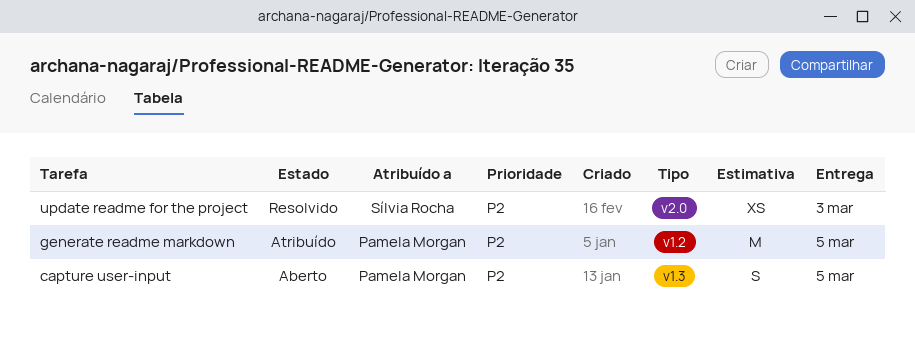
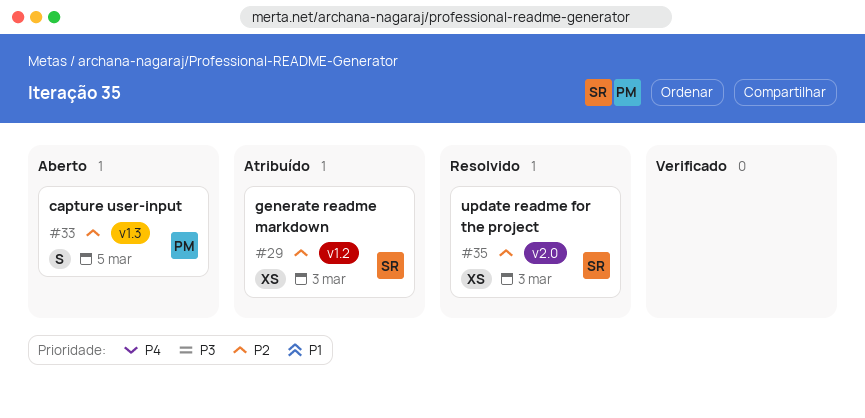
generate readme markdown, owner: Pamela Morgan -> Sílvia Rocha
generate readme markdown, estimate: M -> XS
generate readme markdown, due: Mar 5 -> Mar 3

